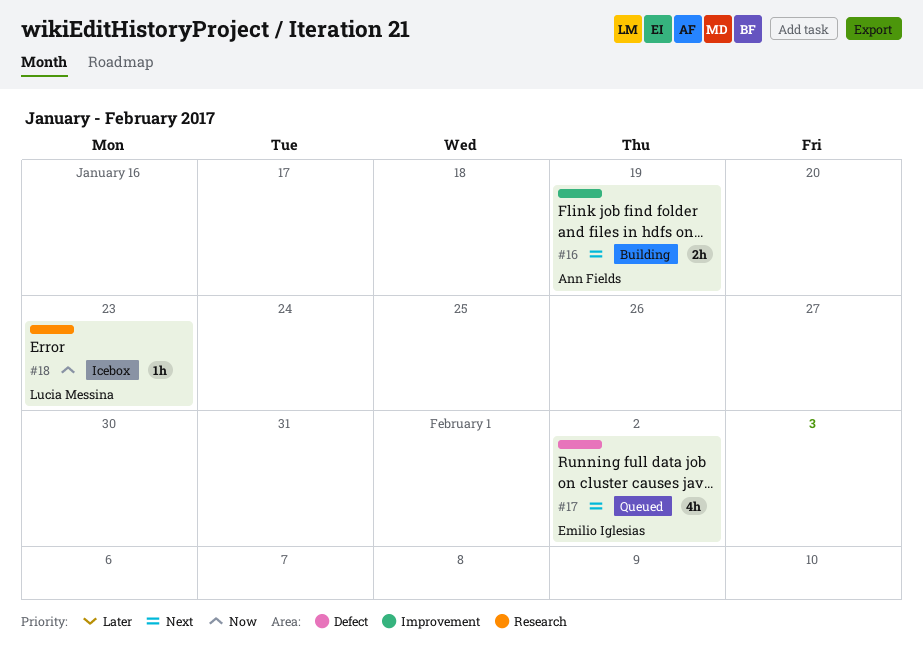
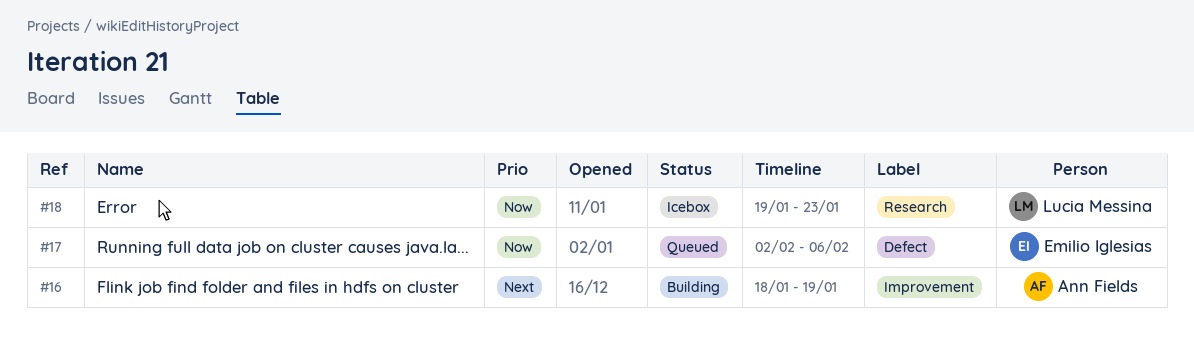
#17, priority: Next -> Now
#17, due: Feb 2 -> Feb 6

